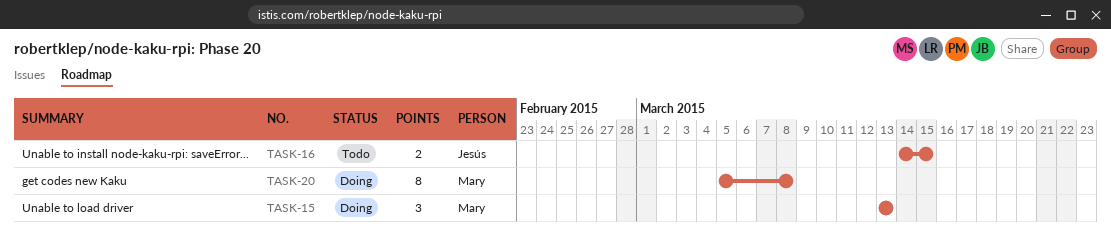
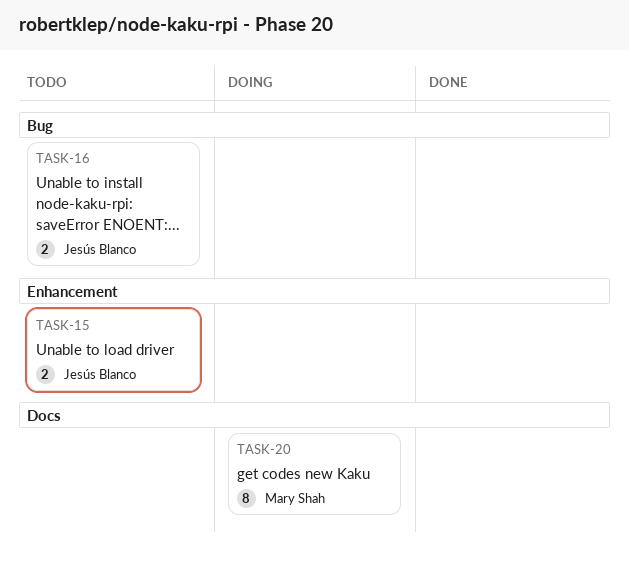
TASK-15, status: Doing -> Todo
TASK-15, owner: Mary Shah -> Jesús Blanco
TASK-15, estimate: 3 -> 2

